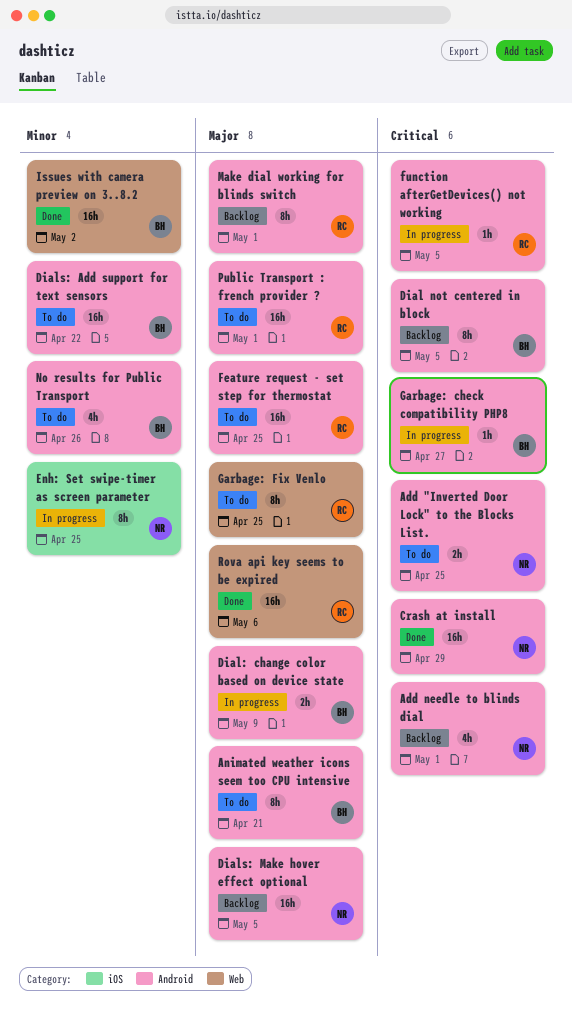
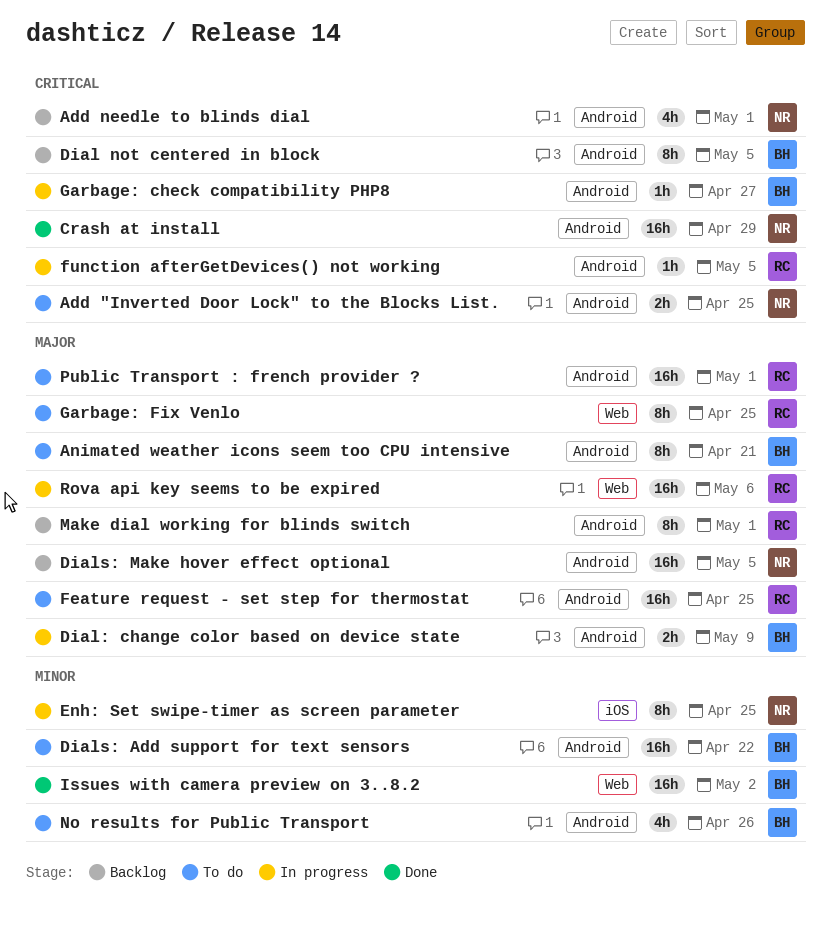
Rova api key seems to be expired, status: Done -> In progress

